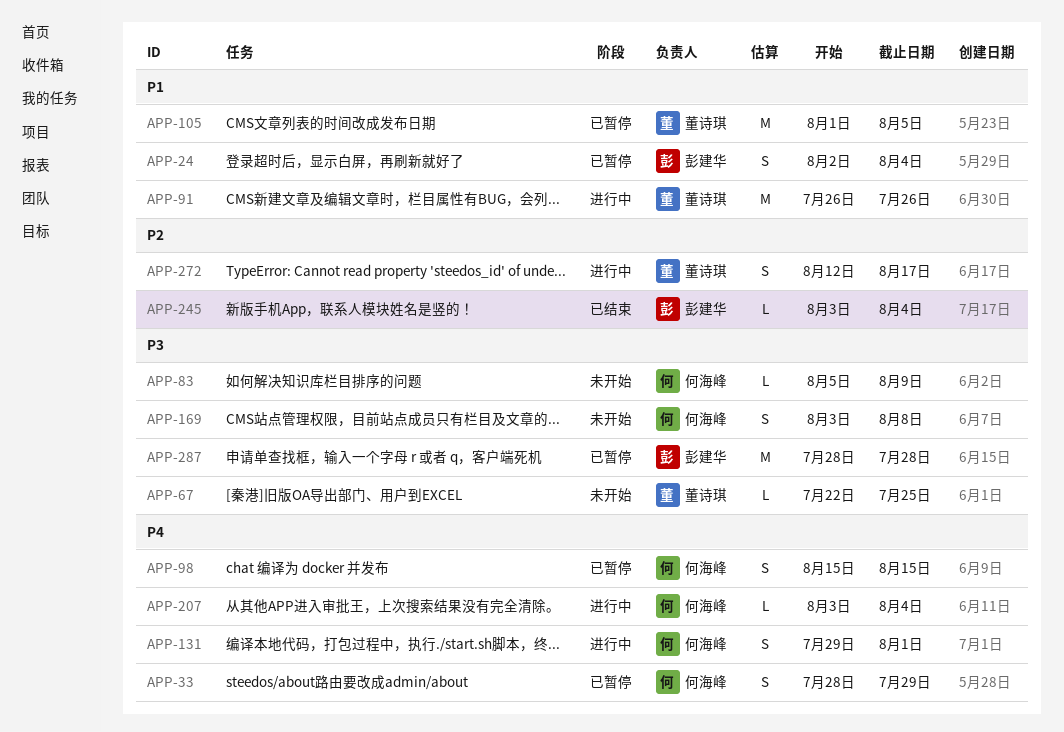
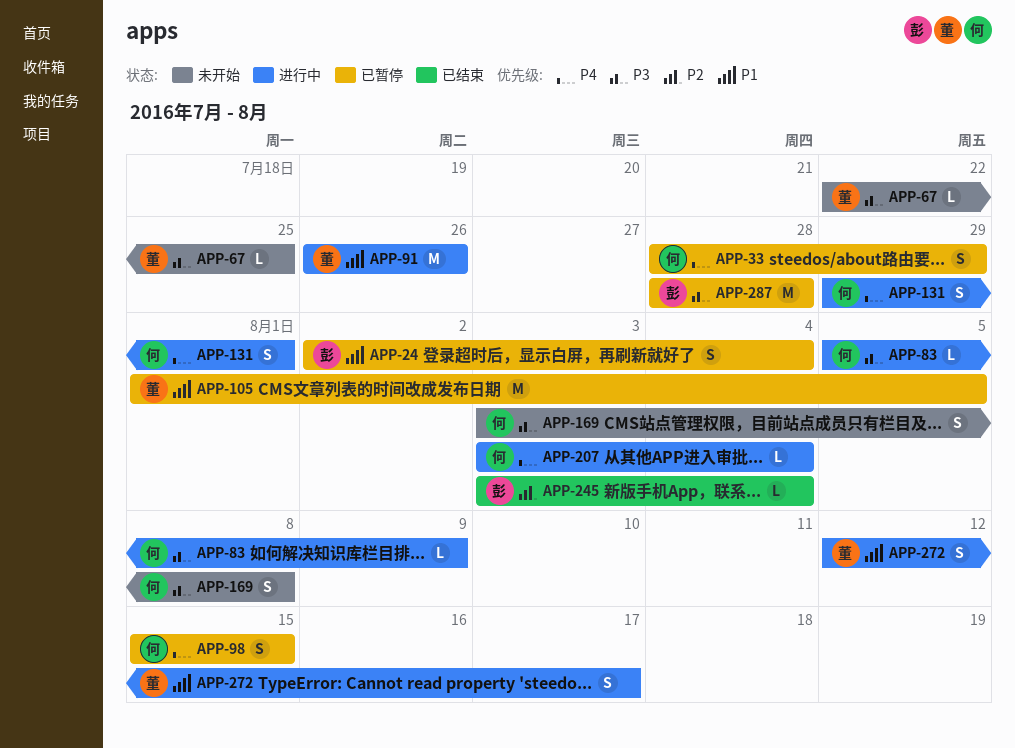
APP-83, status: 未开始 -> 进行中
APP-272, priority: P2 -> P1

